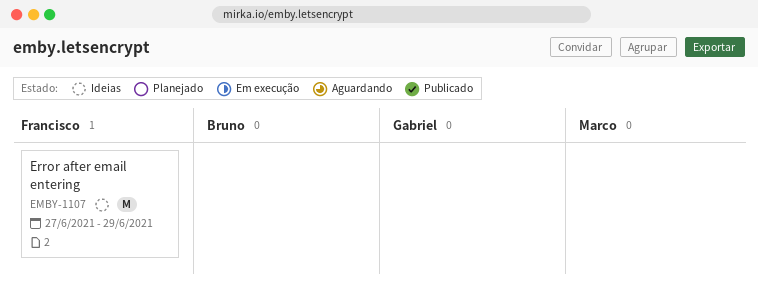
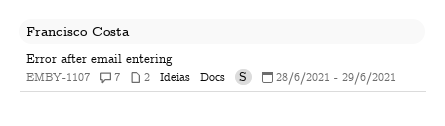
EMBY-1107, estimate: M -> S
EMBY-1107, start: Jun 27 -> Jun 28

